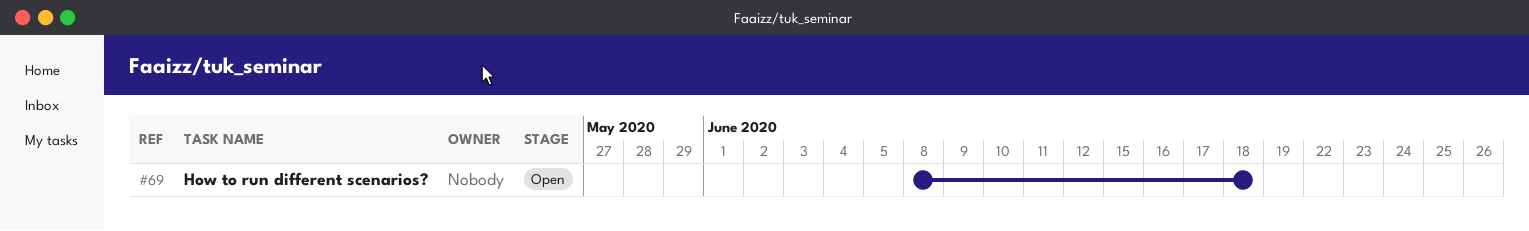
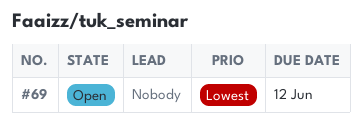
#69, due: Jun 18 -> Jun 12

